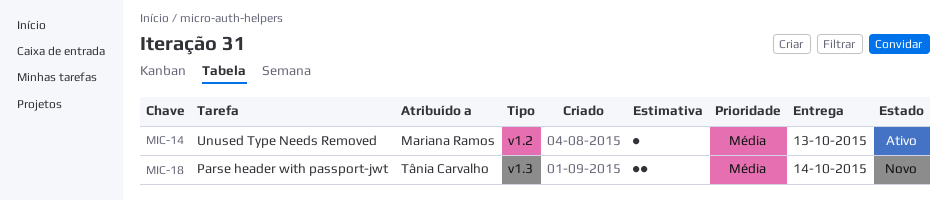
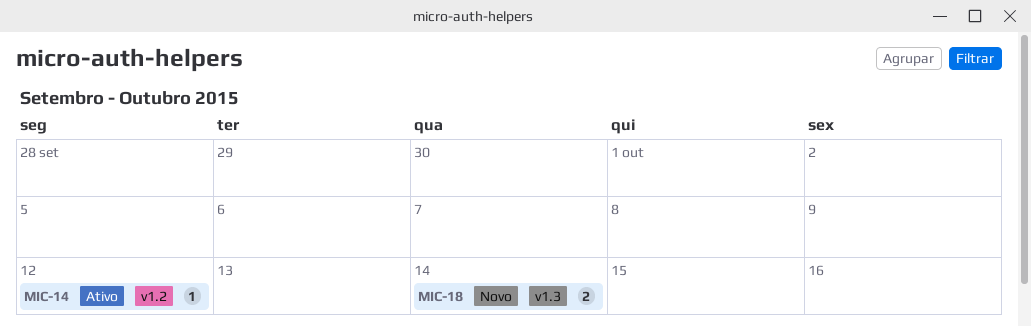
MIC-14, due: Oct 13 -> Oct 12

